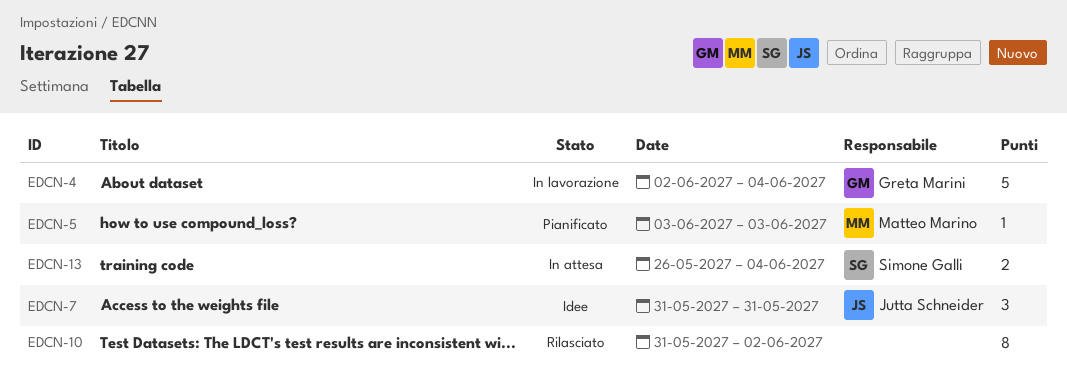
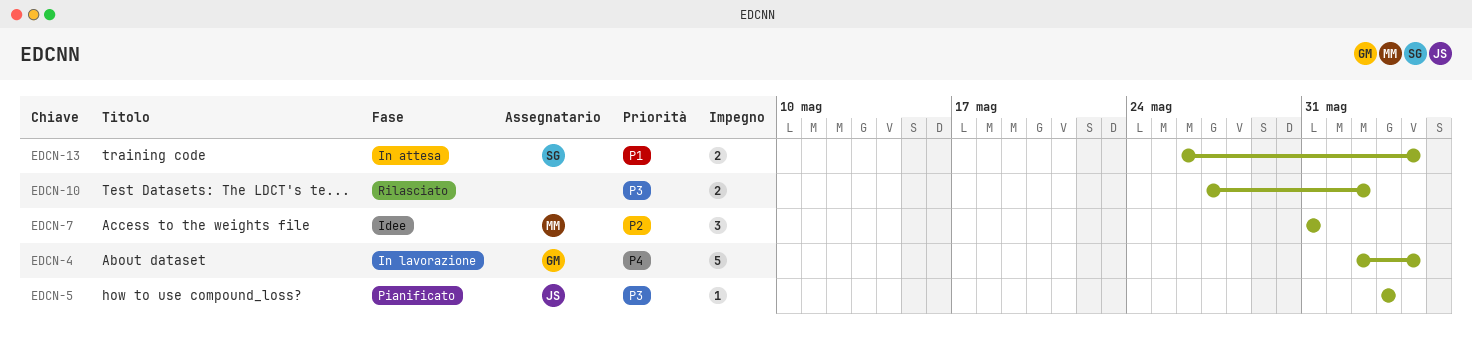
EDCN-5, owner: Matteo Marino -> Jutta Schneider
EDCN-7, owner: Jutta Schneider -> Matteo Marino
EDCN-10, estimate: 8 -> 2
EDCN-10, start: May 31 -> May 27

